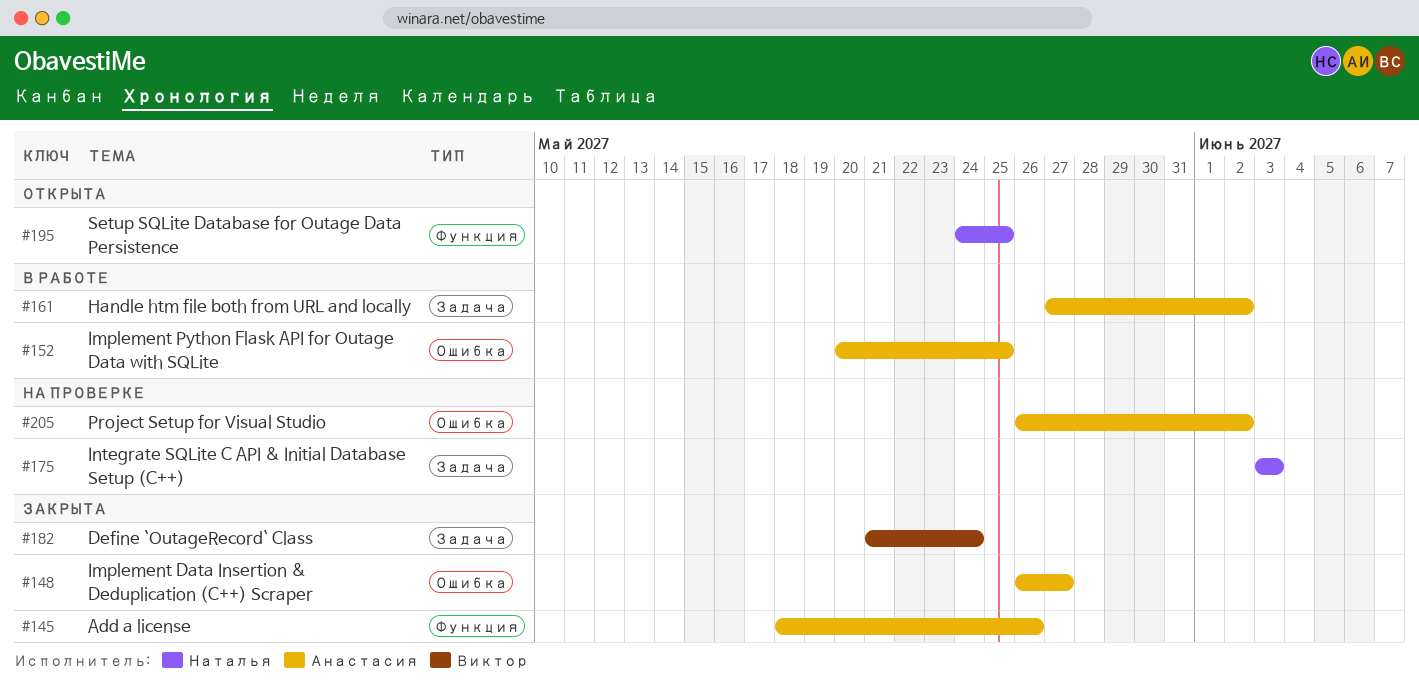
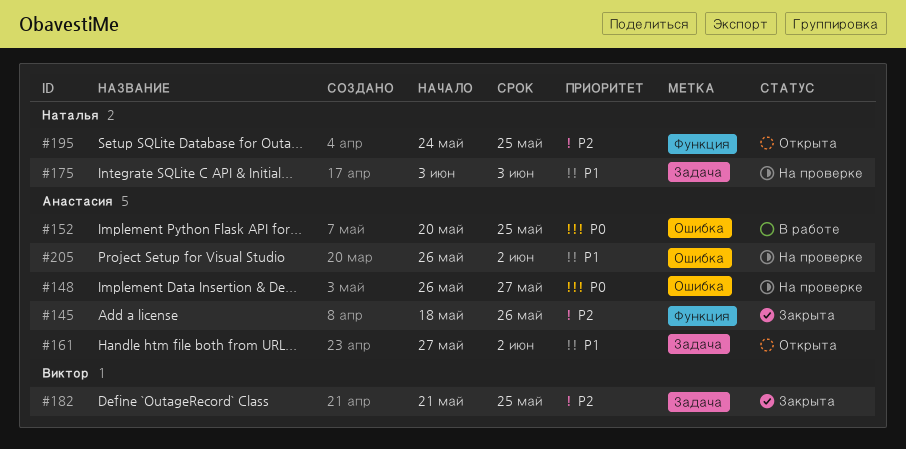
#148, status: Закрыта -> На проверке
#161, status: В работе -> Открыта
#182, due: May 24 -> May 25

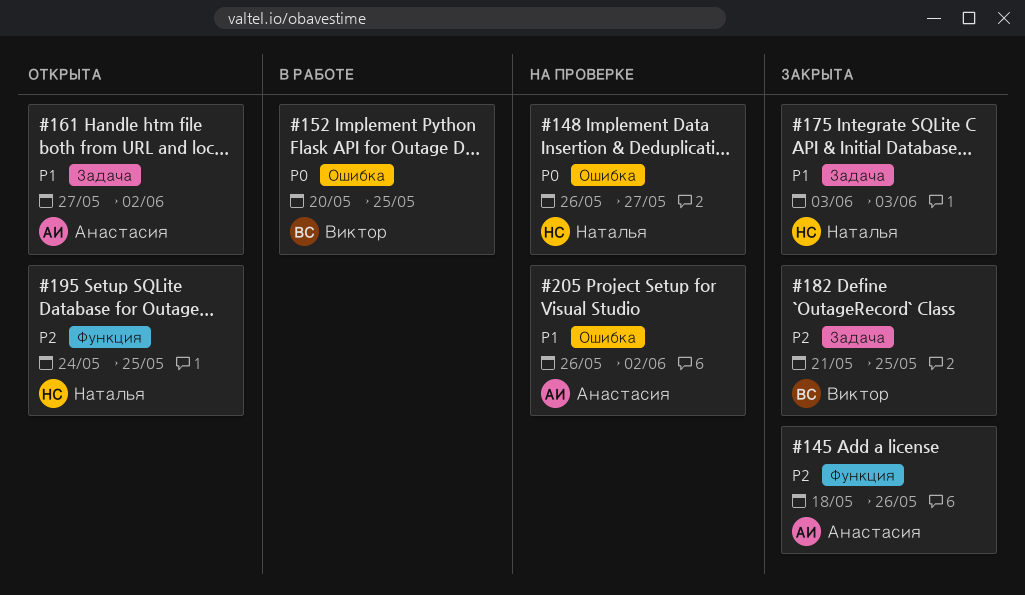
#148, owner: Анастасия -> Наталья
#152, owner: Анастасия -> Виктор
#175, status: На проверке -> Закрыта

